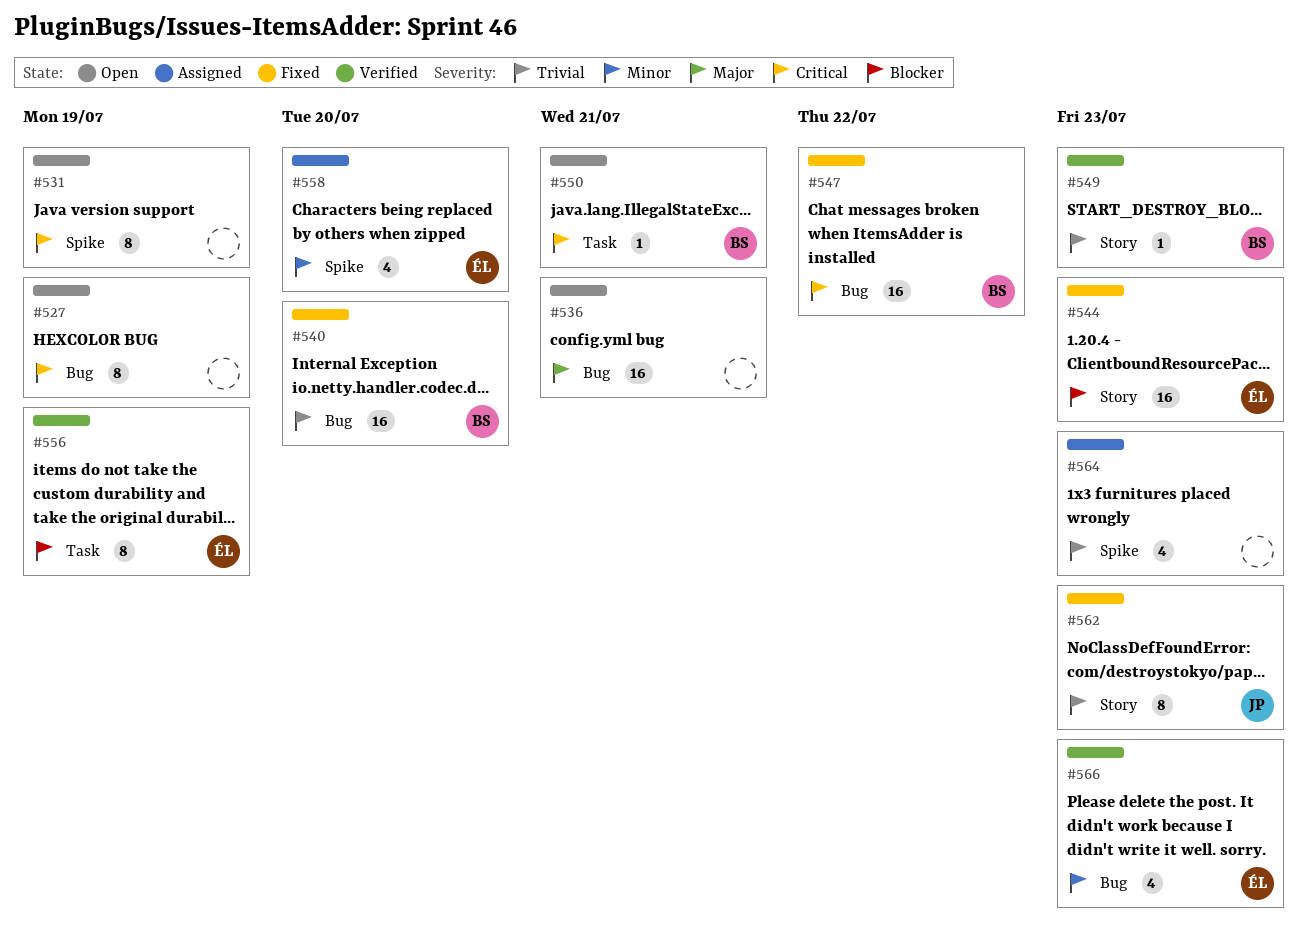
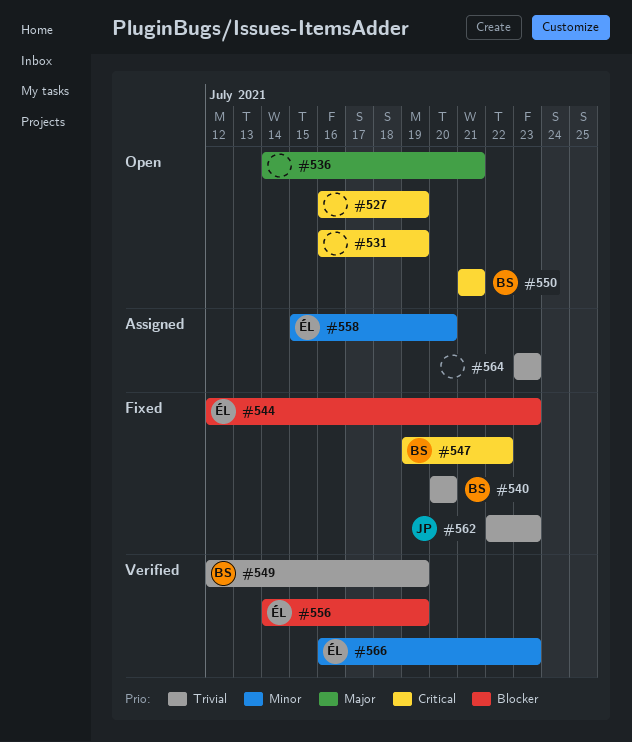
#549, due: Jul 23 -> Jul 19

